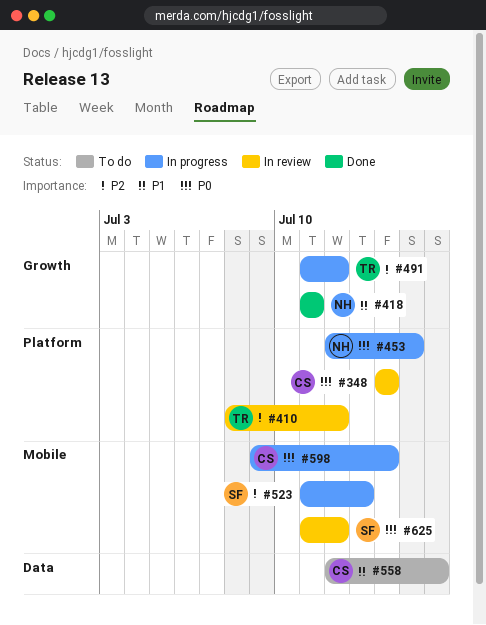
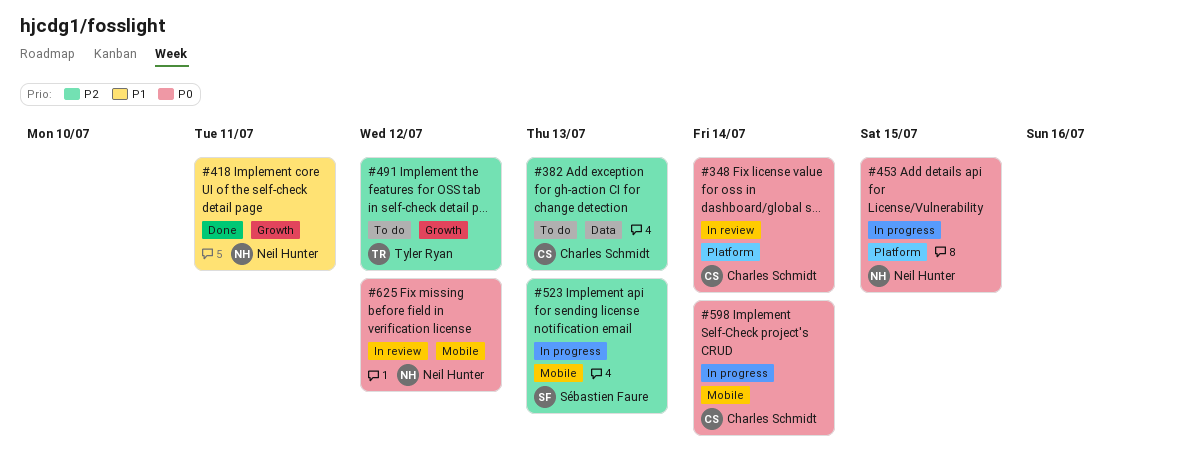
#382: none -> present
#410: present -> none
#491, status: In progress -> To do
#558: present -> none
#625, owner: Sébastien Faure -> Neil Hunter

